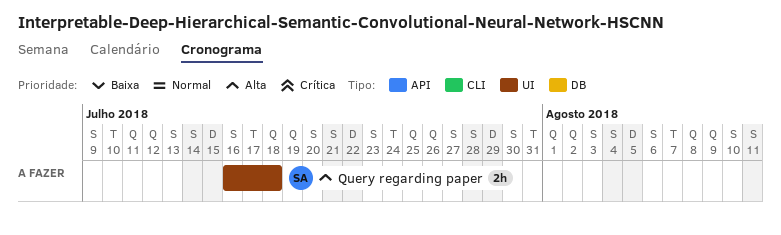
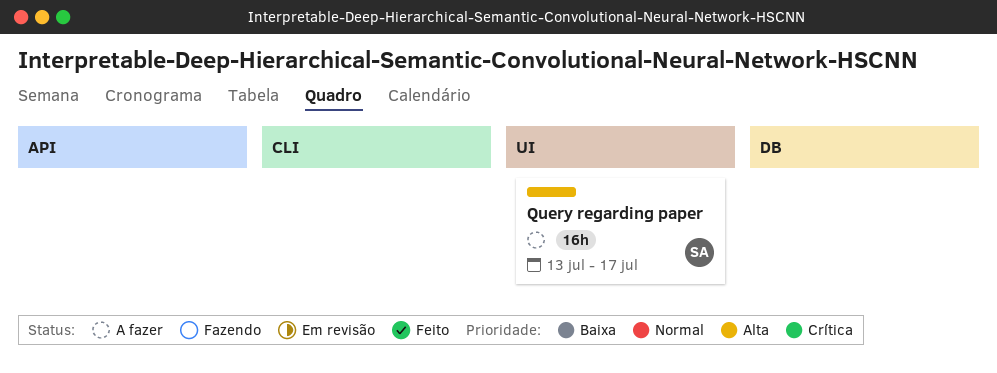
Query regarding paper, estimate: 2h -> 16h
Query regarding paper, start: Jul 16 -> Jul 13
Query regarding paper, due: Jul 18 -> Jul 17

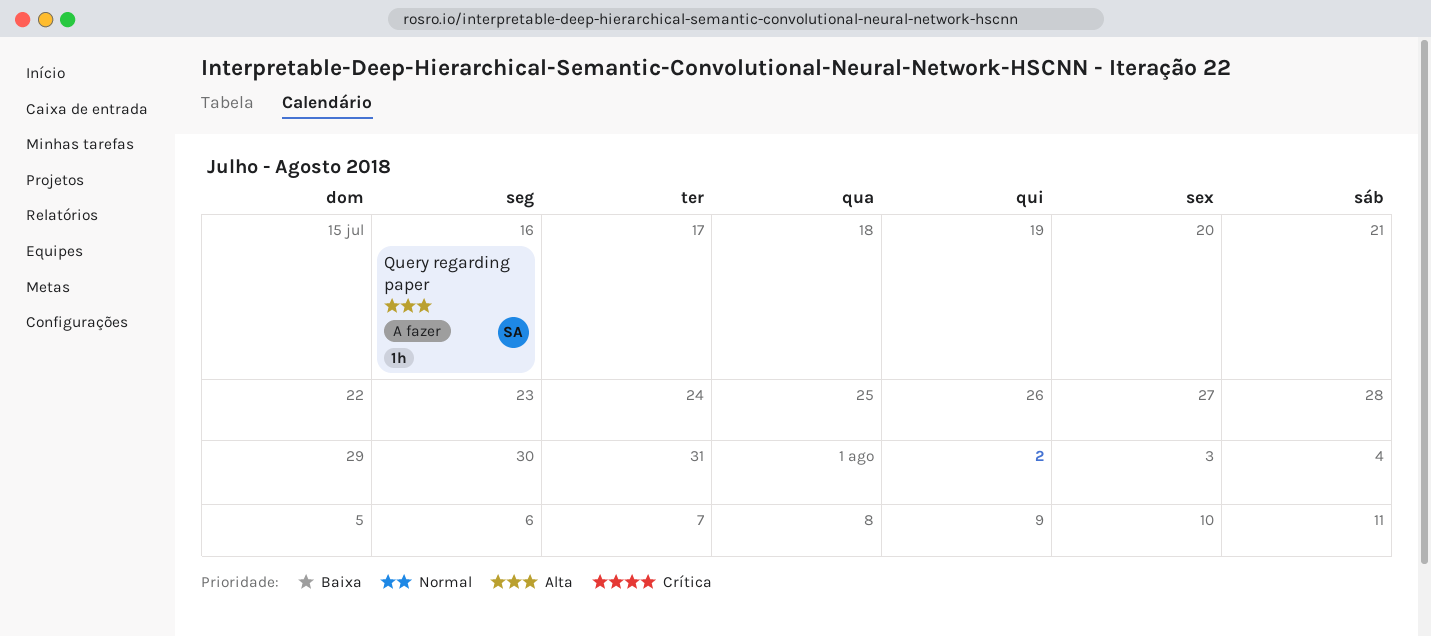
Query regarding paper, estimate: 16h -> 1h
Query regarding paper, due: Jul 17 -> Jul 16

